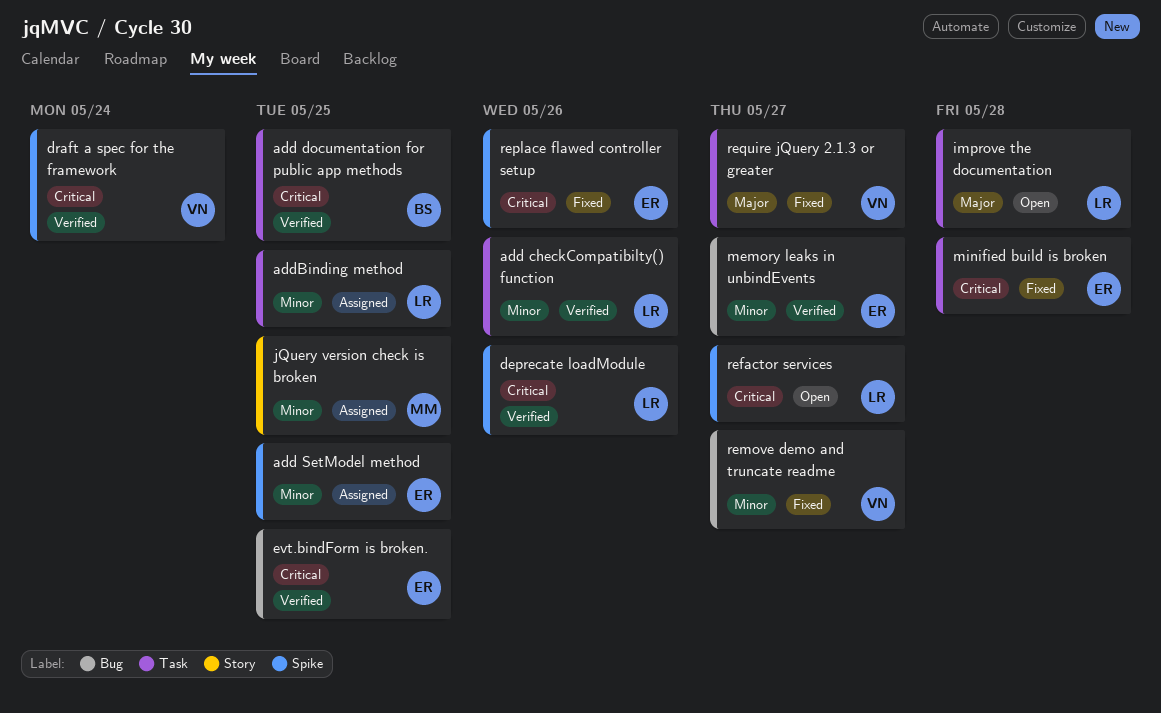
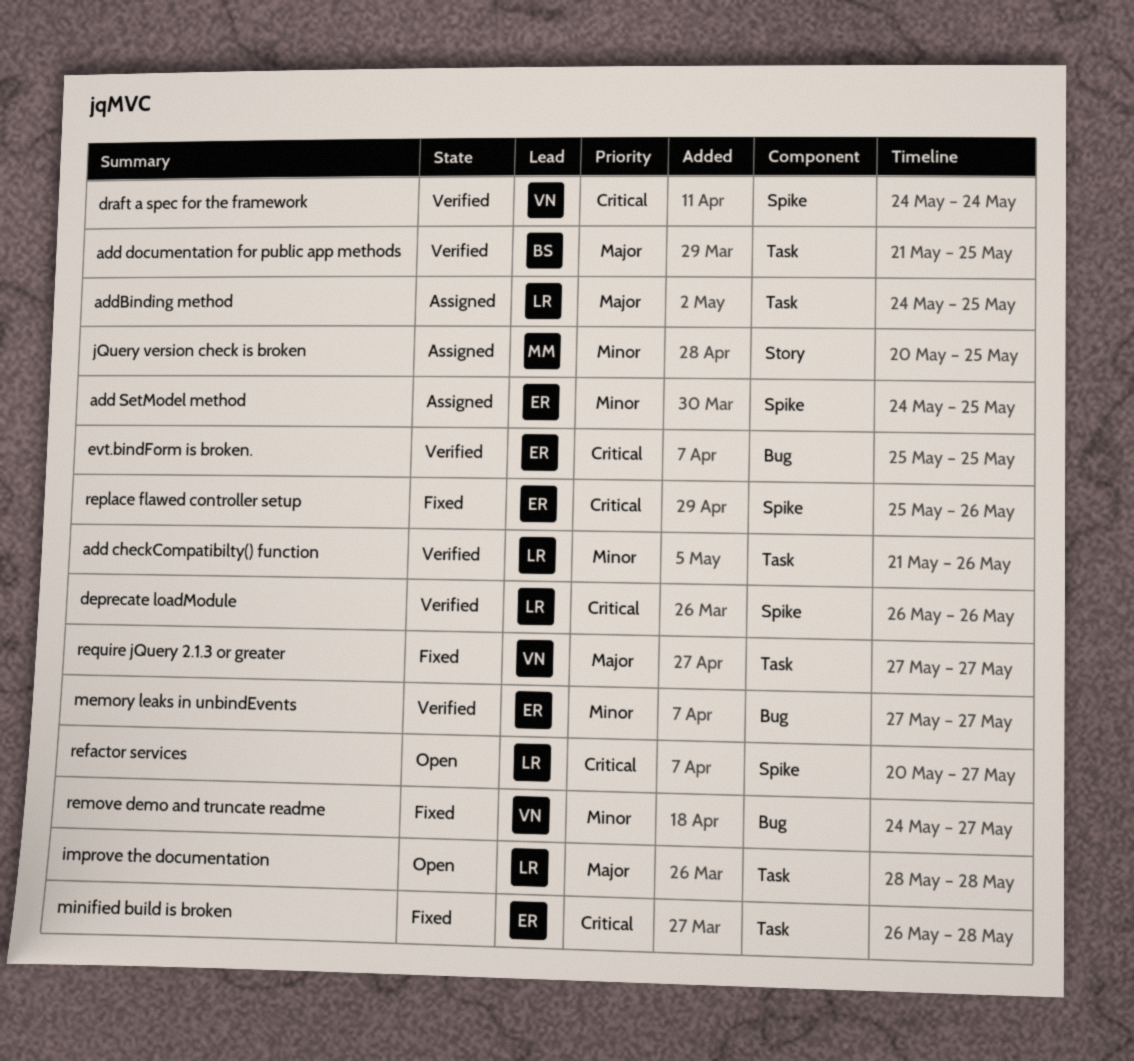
add documentation for public app methods, priority: Critical -> Major
addBinding method, priority: Minor -> Major

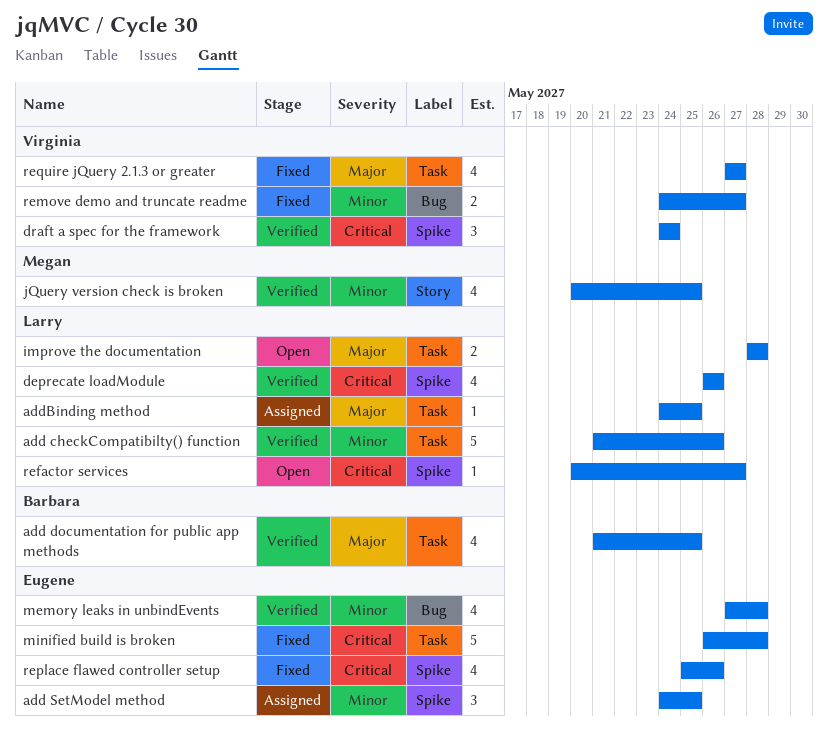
evt.bindForm is broken.: present -> none
jQuery version check is broken, status: Assigned -> Verified
memory leaks in unbindEvents, due: May 27 -> May 28

